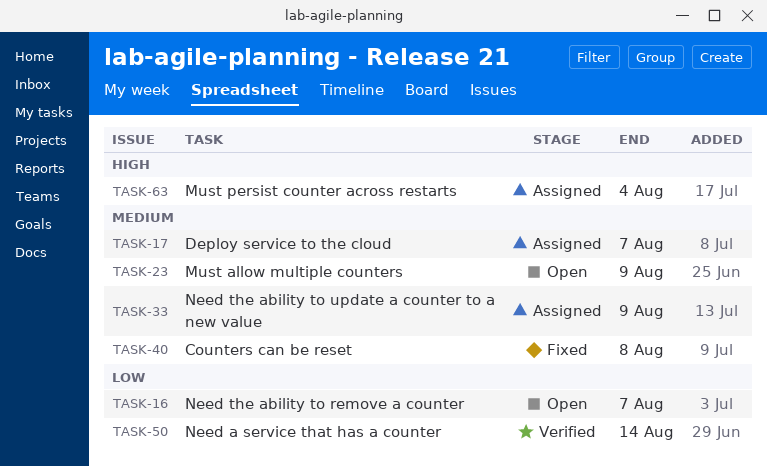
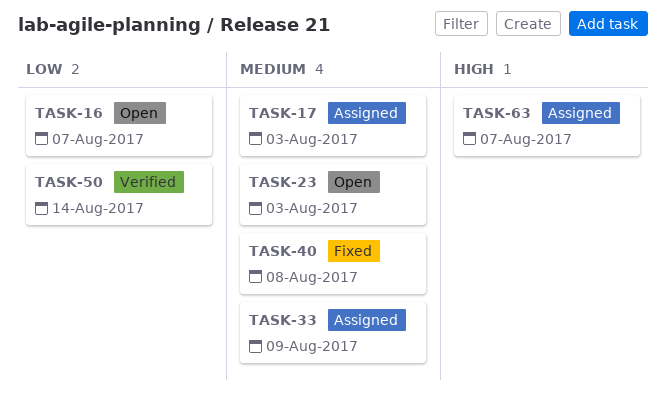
TASK-17, due: Aug 7 -> Aug 3
TASK-23, due: Aug 9 -> Aug 3
TASK-63, due: Aug 4 -> Aug 7

